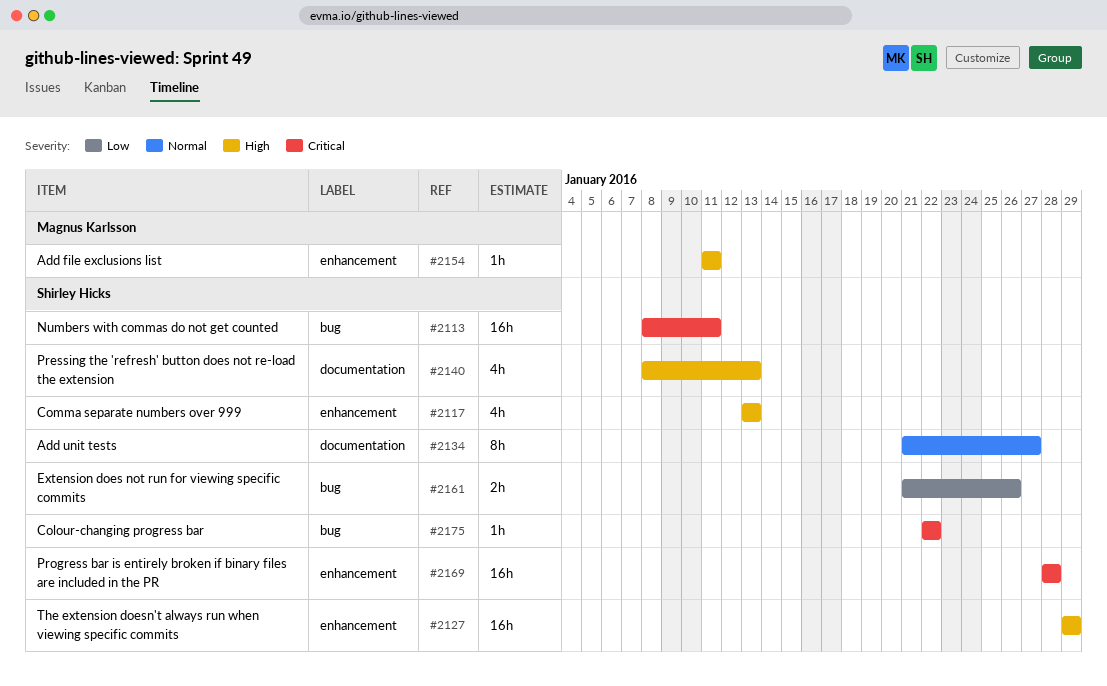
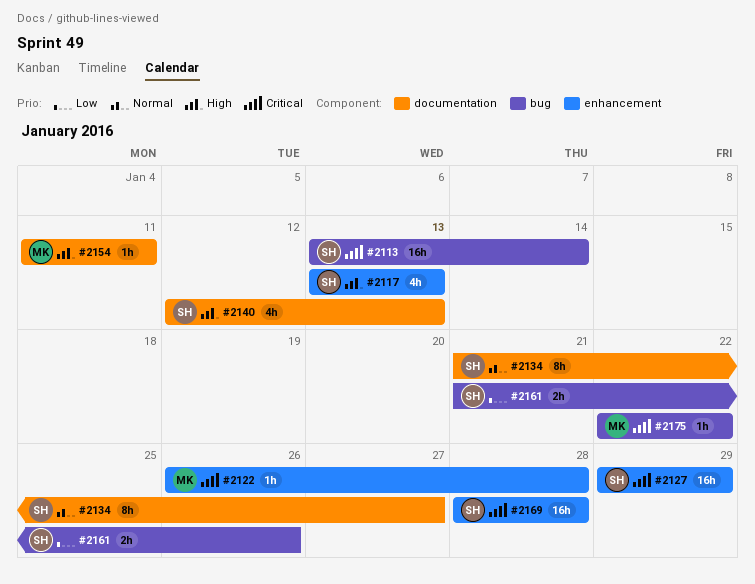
#2113, start: Jan 8 -> Jan 13
#2113, due: Jan 11 -> Jan 14
#2122: none -> present
#2127, priority: High -> Critical
#2140, start: Jan 8 -> Jan 12
#2154, label: enhancement -> documentation
#2175, owner: Shirley Hicks -> Magnus Karlsson

